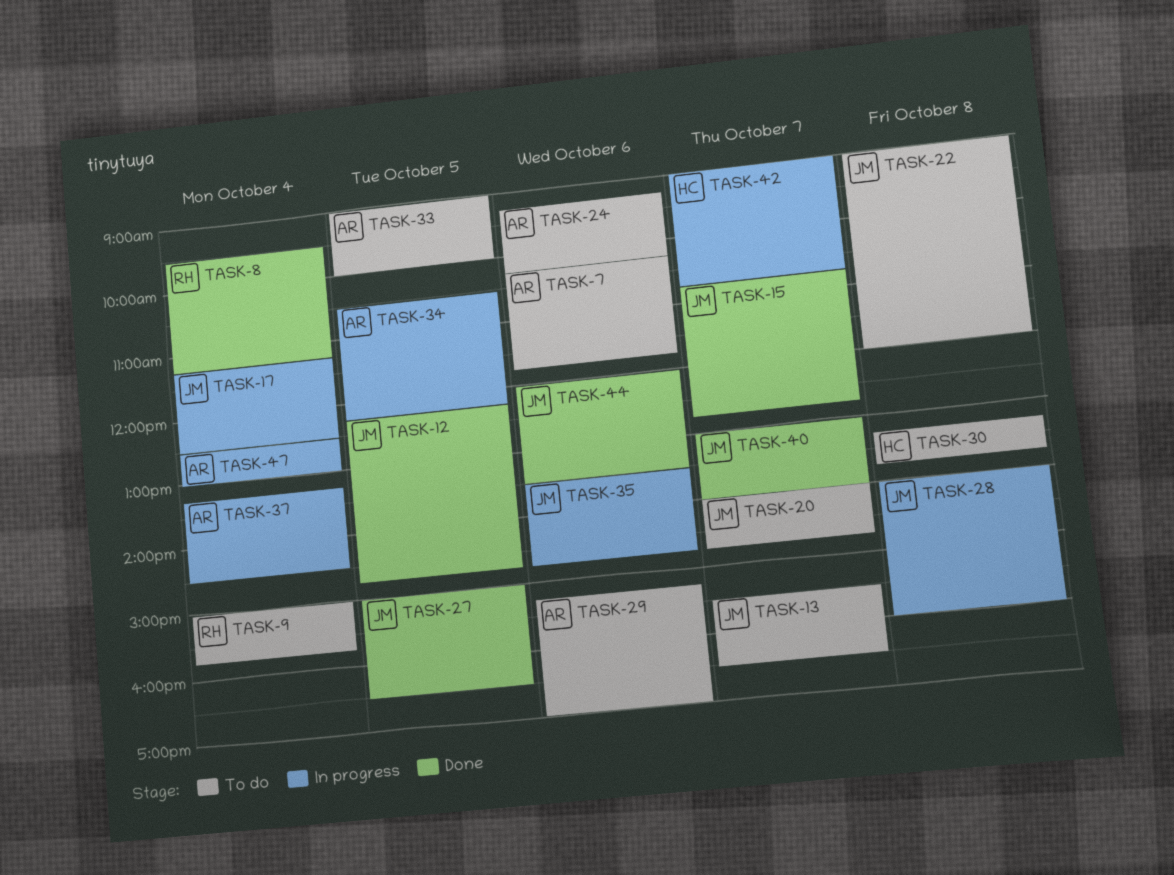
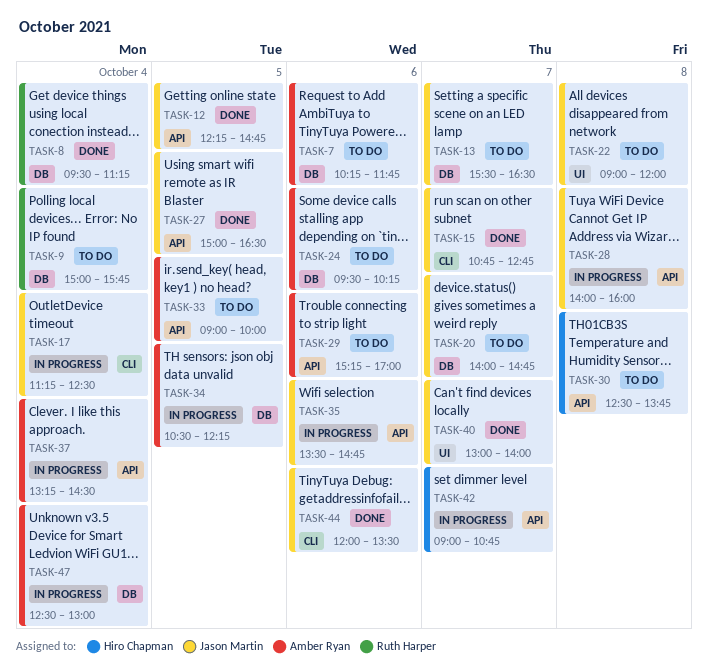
TASK-24, begins: 09:15 -> 09:30
TASK-30, begins: 13:15 -> 12:30

